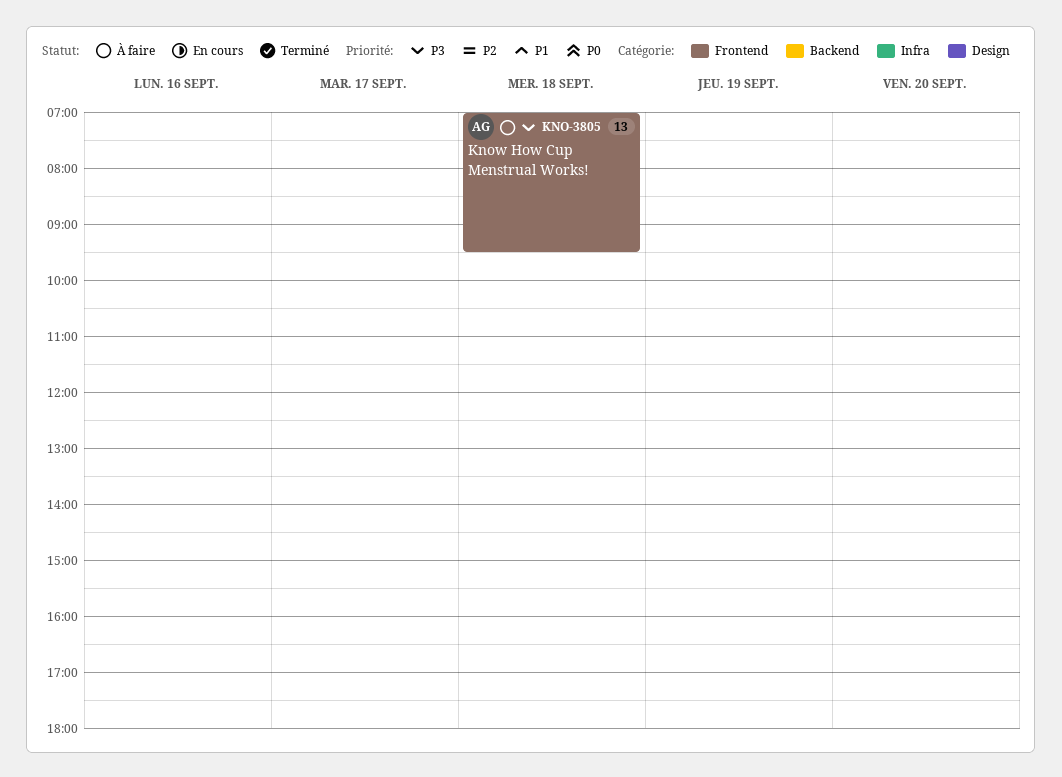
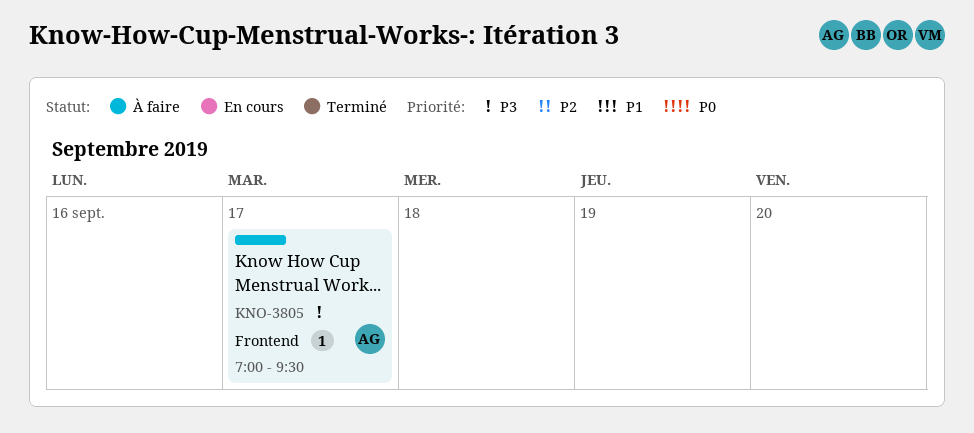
KNO-3805, estimate: 13 -> 1
KNO-3805, day: Sep 18 -> Sep 17

